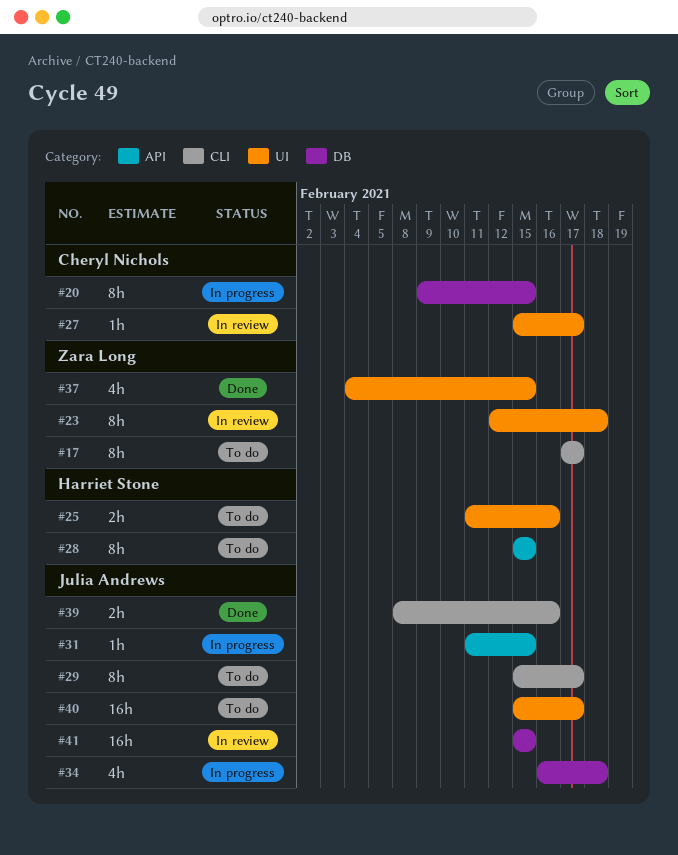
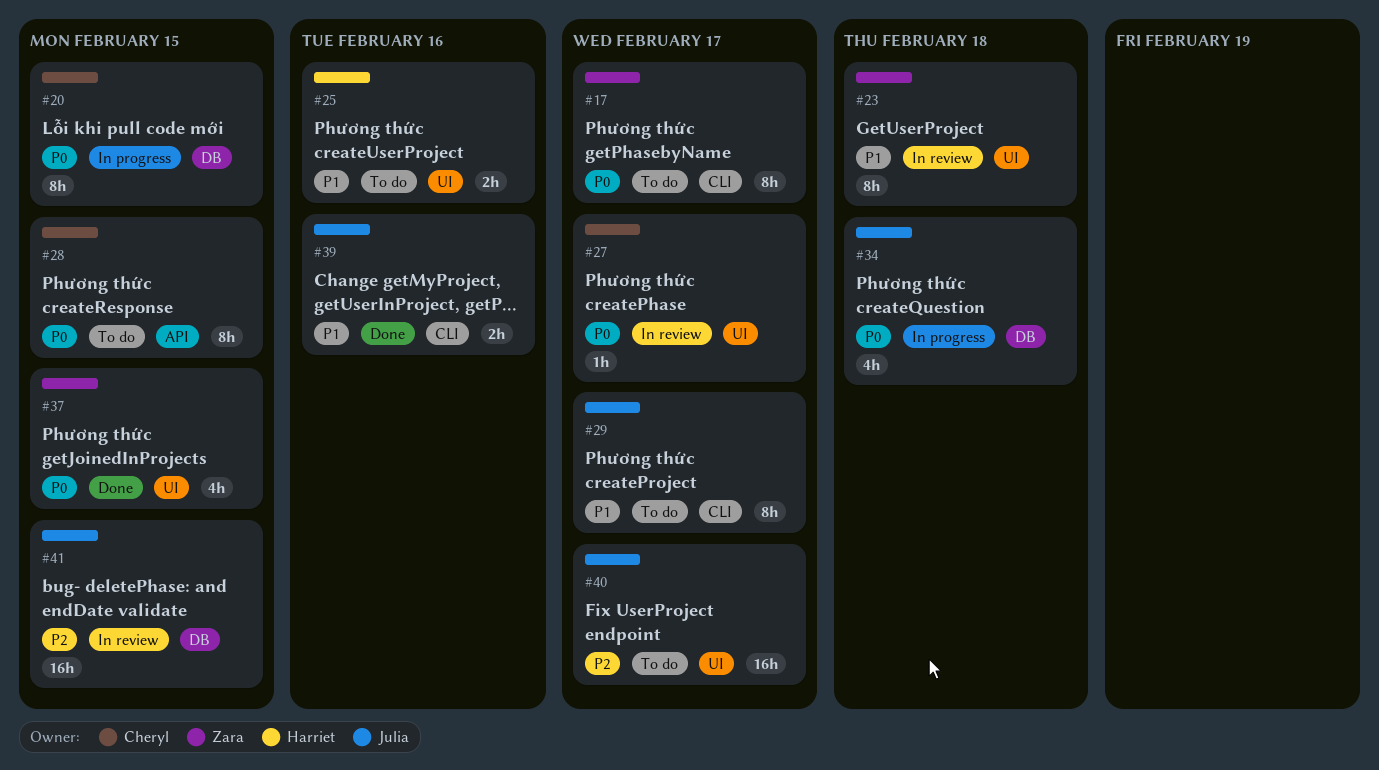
#28, owner: Harriet Stone -> Cheryl Nichols
#31: present -> none

